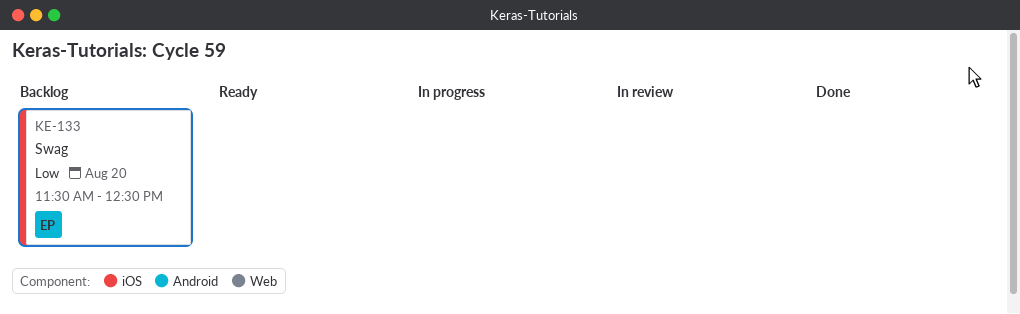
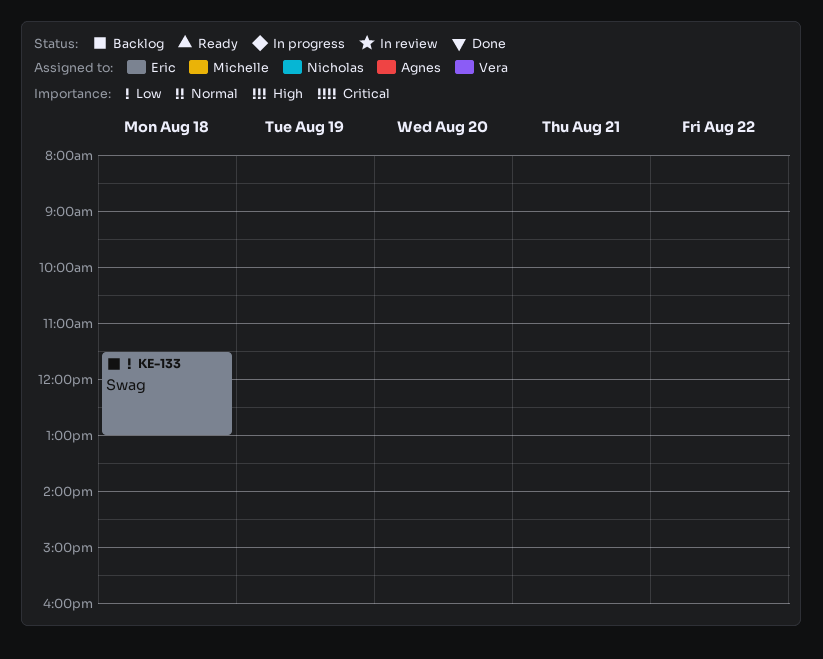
KE-133, day: Aug 20 -> Aug 18
KE-133, ends: 12:30 -> 13:00

